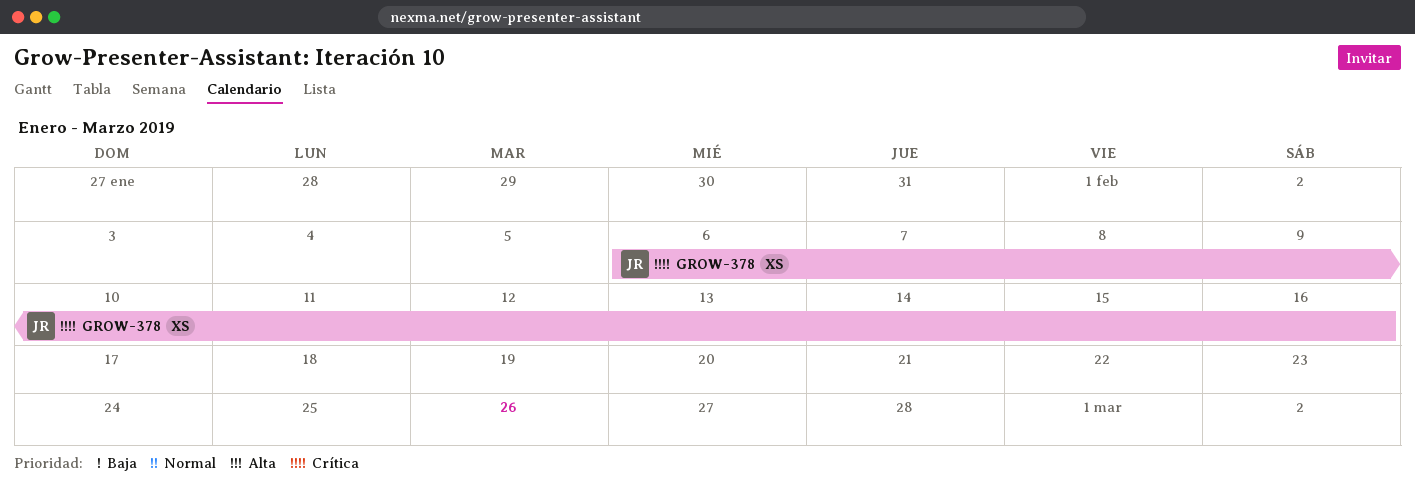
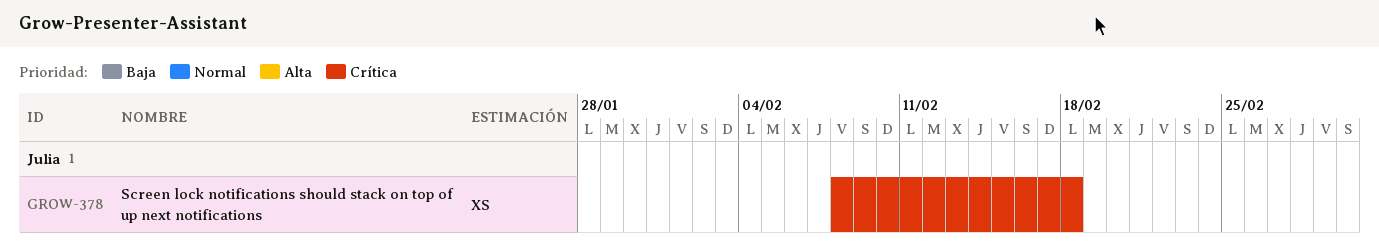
GROW-378, start: Feb 6 -> Feb 8
GROW-378, due: Feb 16 -> Feb 18

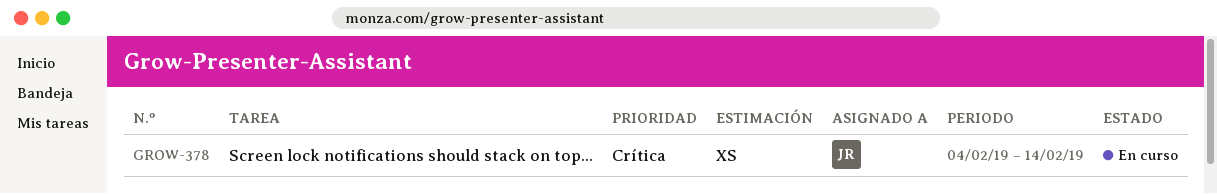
GROW-378, start: Feb 8 -> Feb 4
GROW-378, due: Feb 18 -> Feb 14

